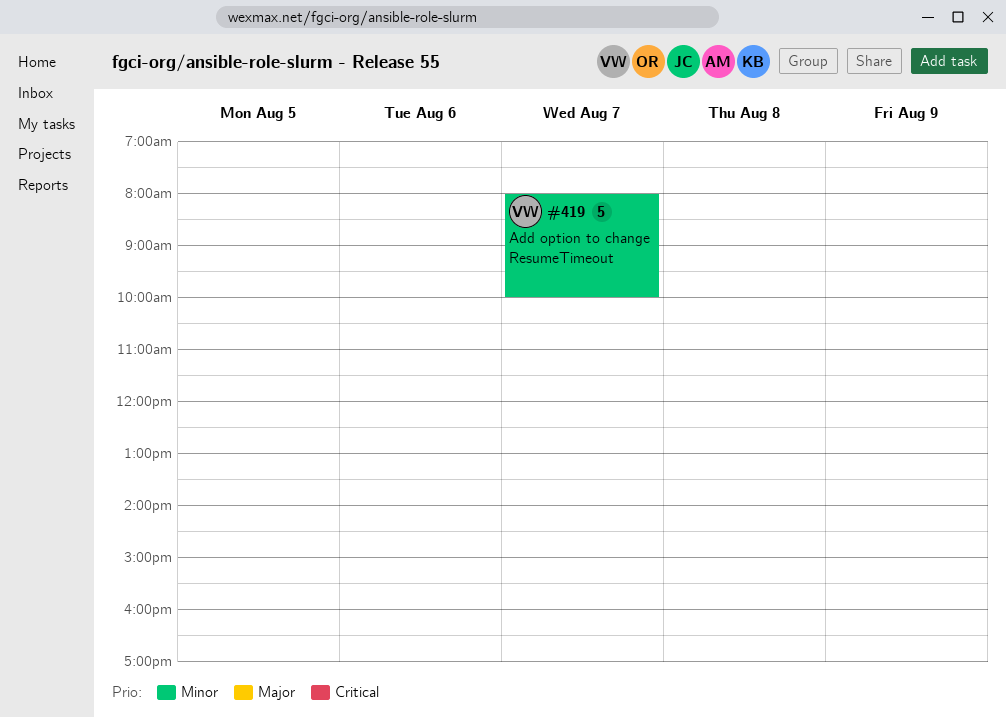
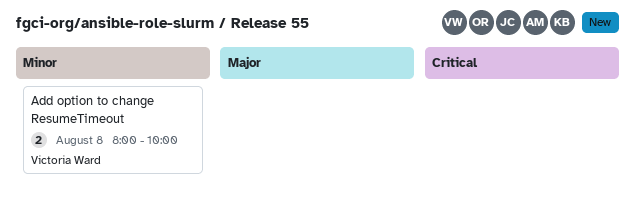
Add option to change ResumeTimeout, estimate: 5 -> 2
Add option to change ResumeTimeout, day: Aug 7 -> Aug 8

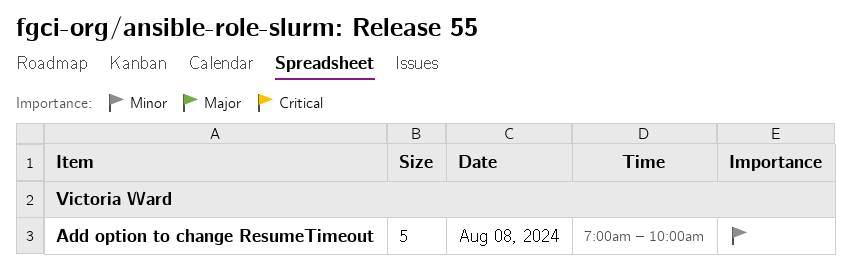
Add option to change ResumeTimeout, estimate: 2 -> 5
Add option to change ResumeTimeout, begins: 08:00 -> 07:00

